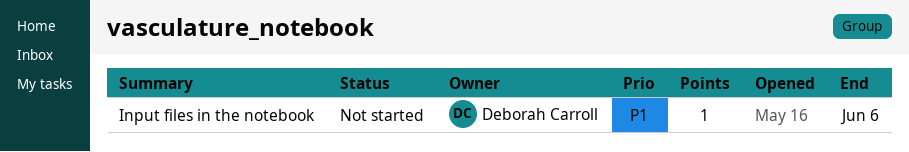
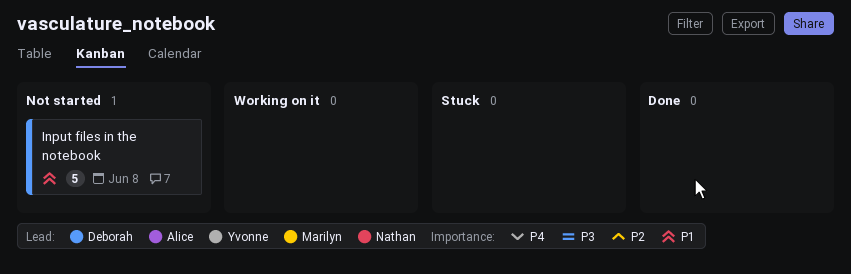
Input files in the notebook, estimate: 1 -> 5
Input files in the notebook, due: Jun 6 -> Jun 8

